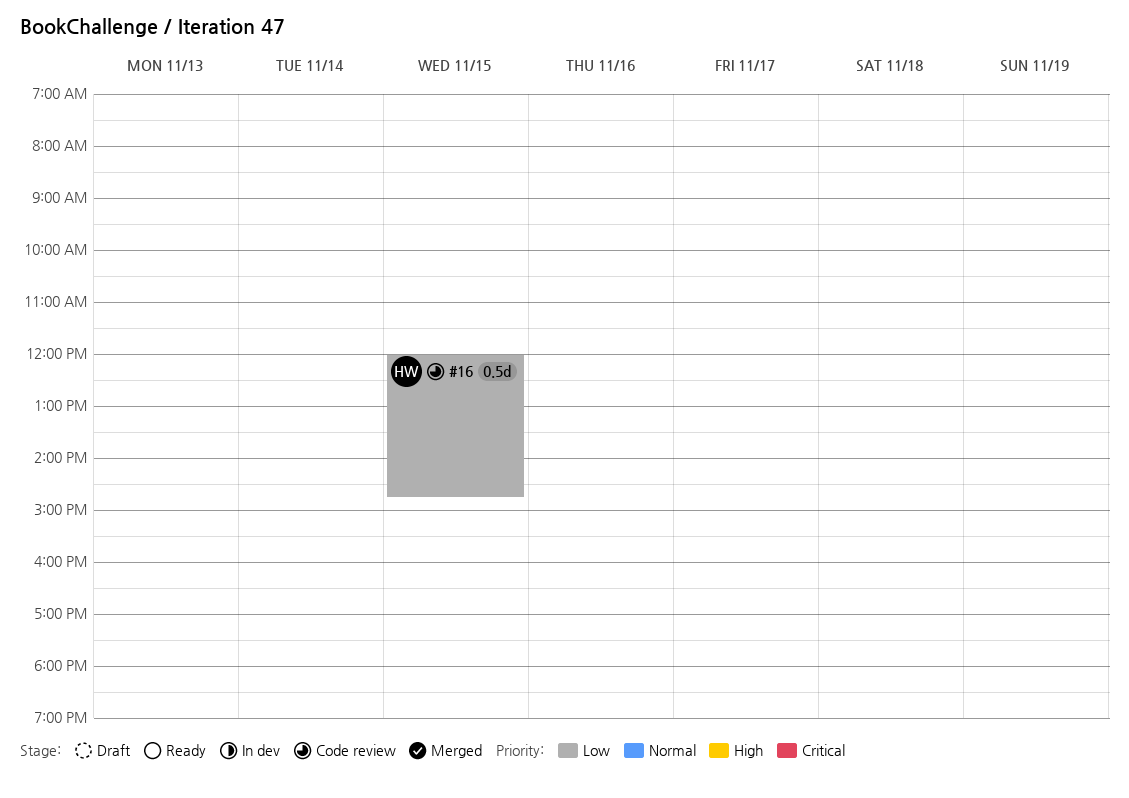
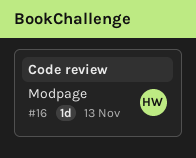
#16, estimate: 0.5d -> 1d
#16, day: Nov 15 -> Nov 13

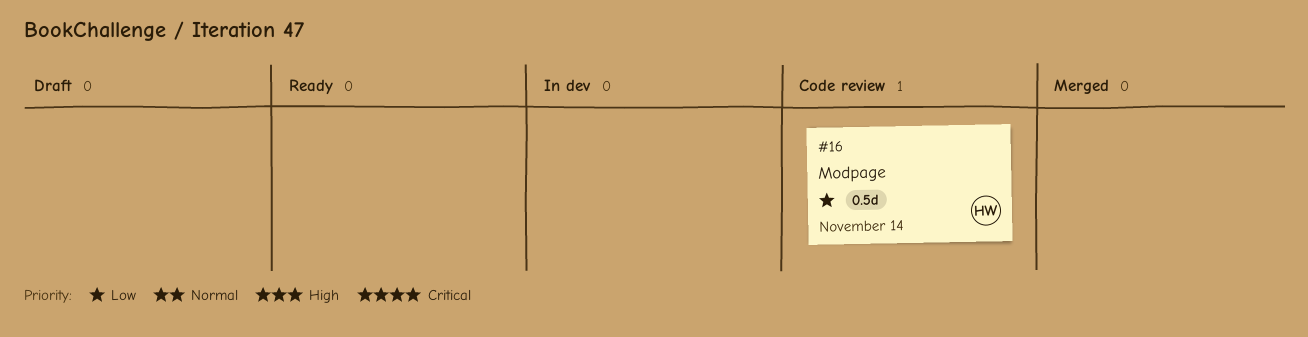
#16, estimate: 1d -> 0.5d
#16, day: Nov 13 -> Nov 14

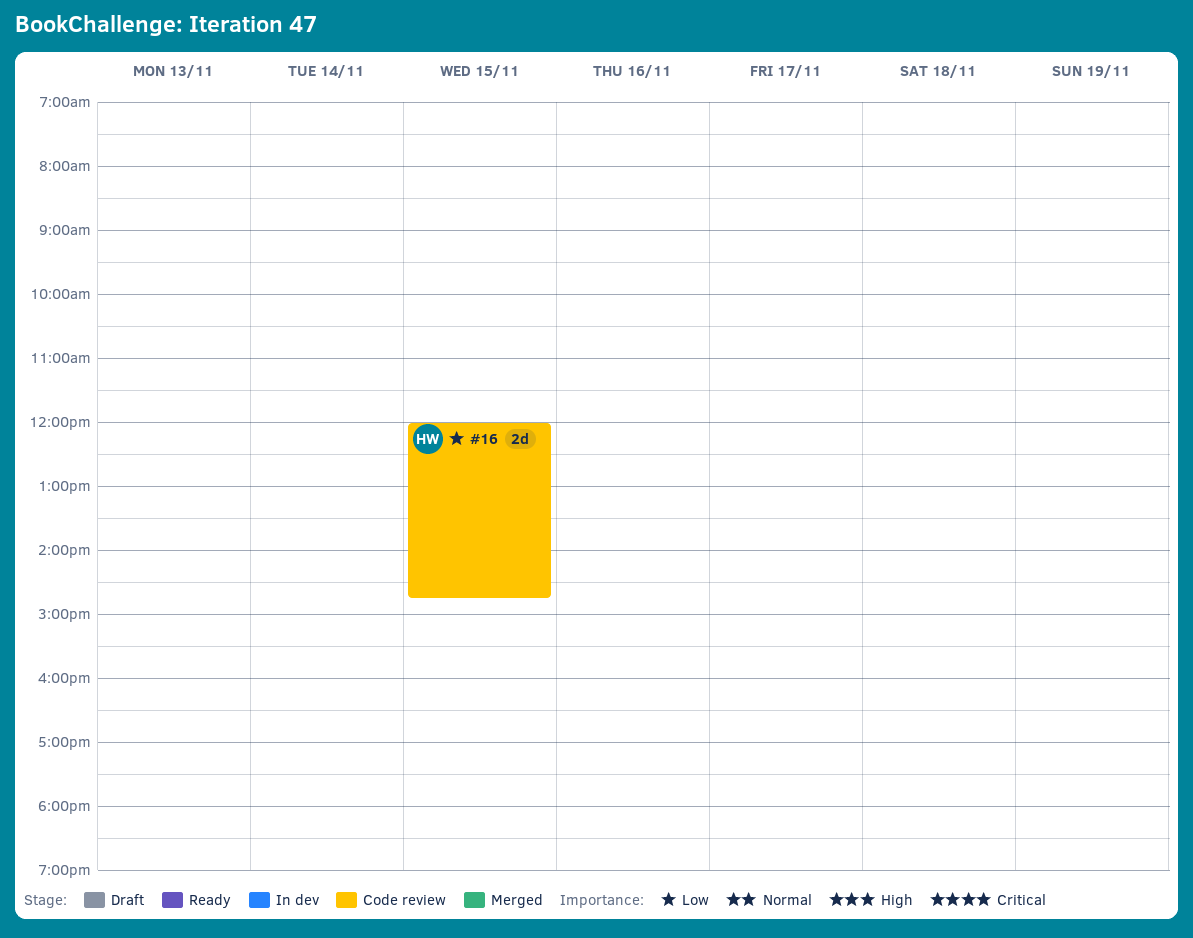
#16, estimate: 0.5d -> 2d
#16, day: Nov 14 -> Nov 15

